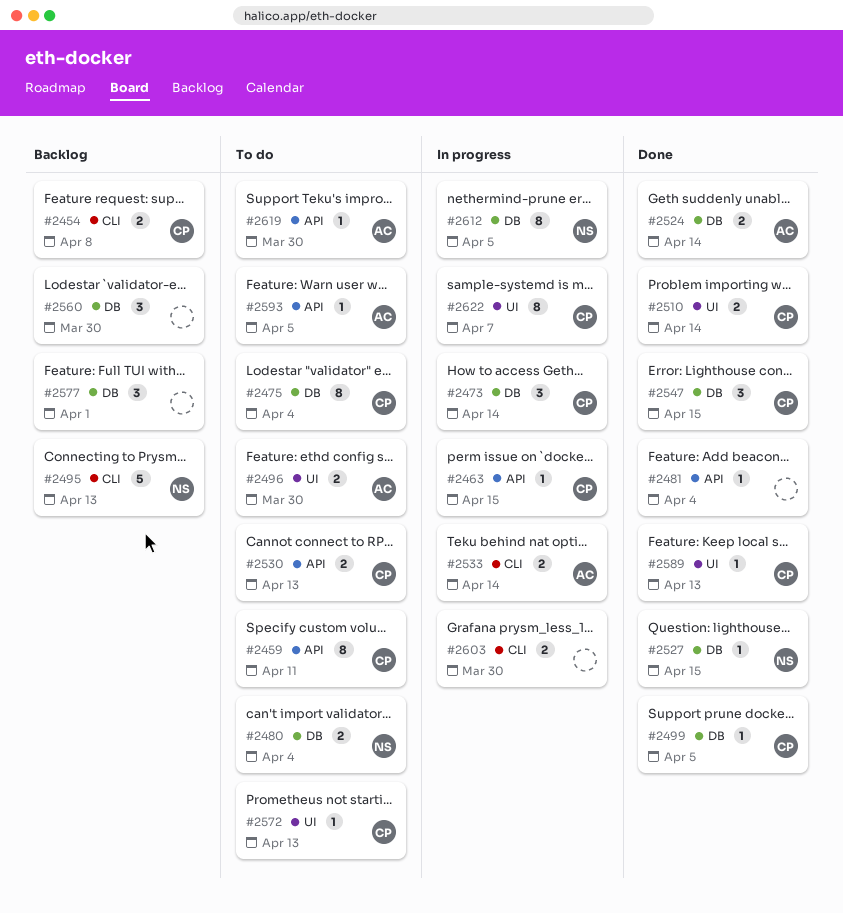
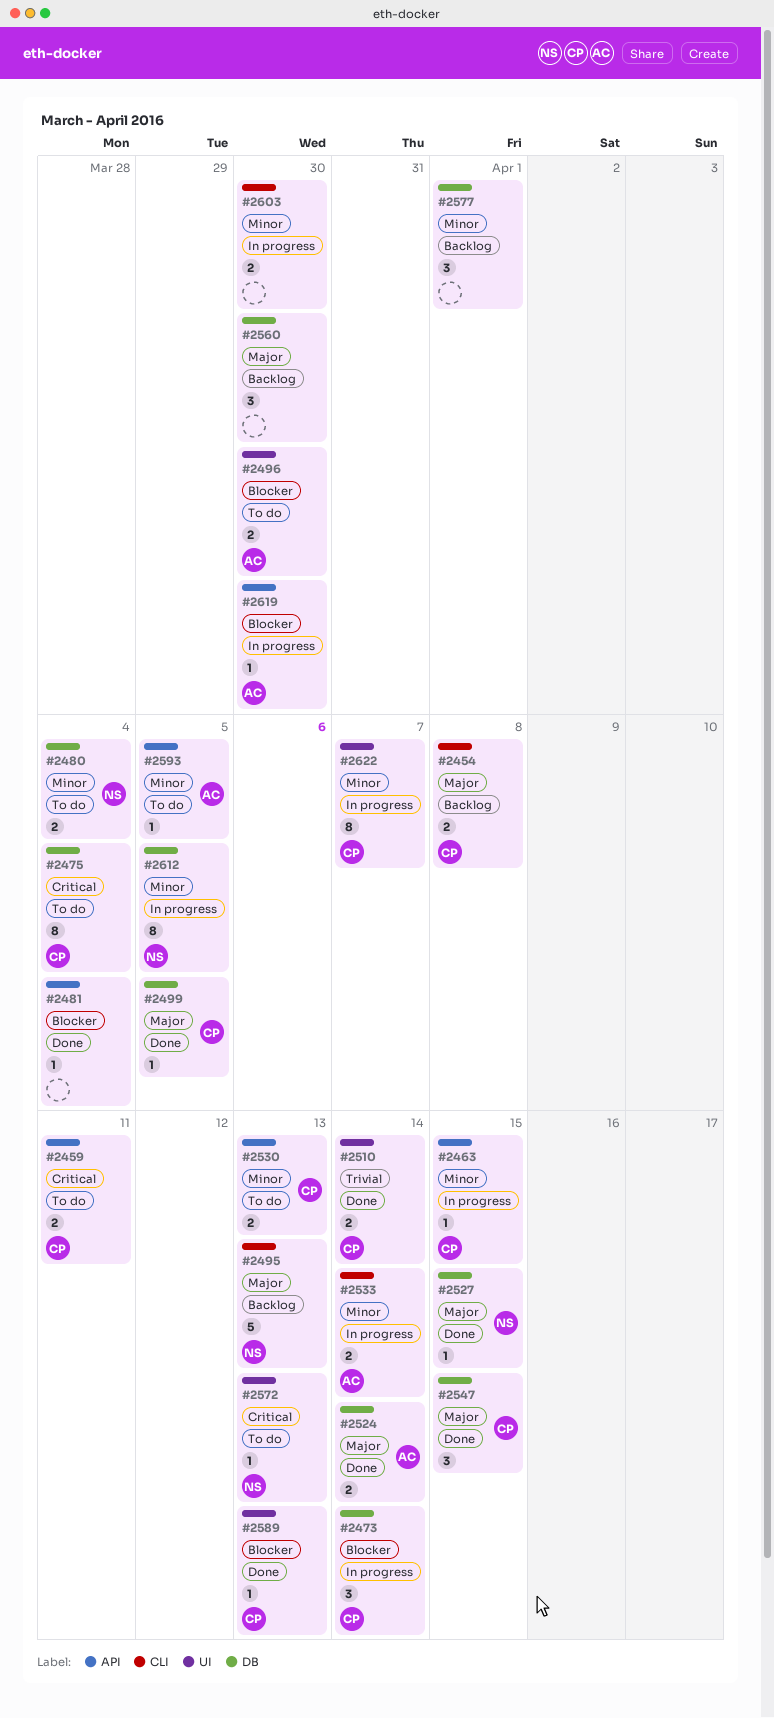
#2459, estimate: 8 -> 2
#2572, owner: CP -> NS
#2619, status: To do -> In progress

